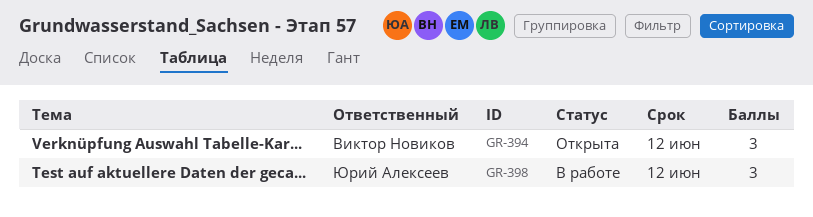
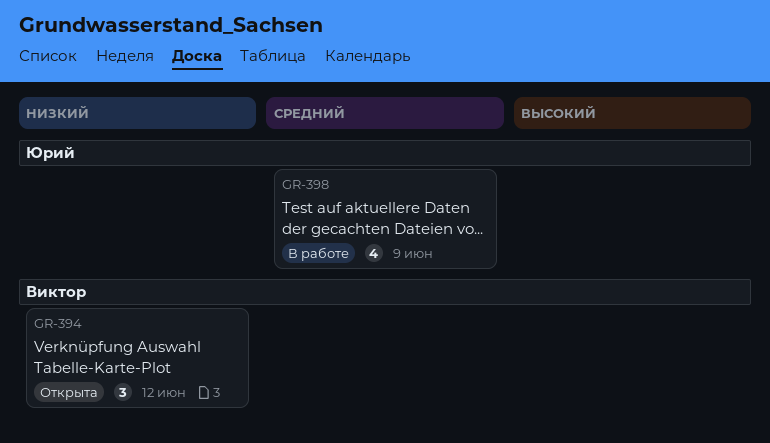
GR-398, estimate: 3 -> 4
GR-398, due: Jun 12 -> Jun 9

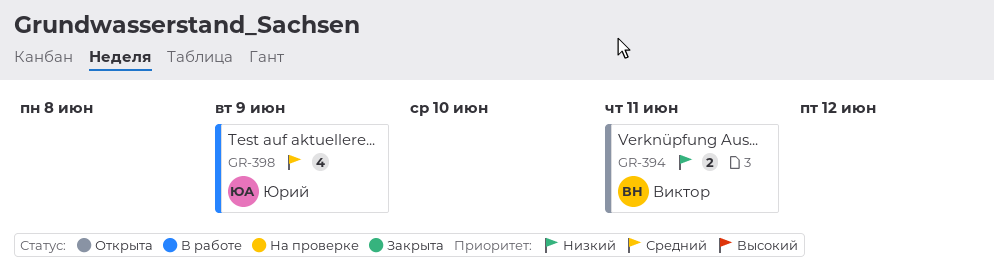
GR-394, estimate: 3 -> 2
GR-394, due: Jun 12 -> Jun 11

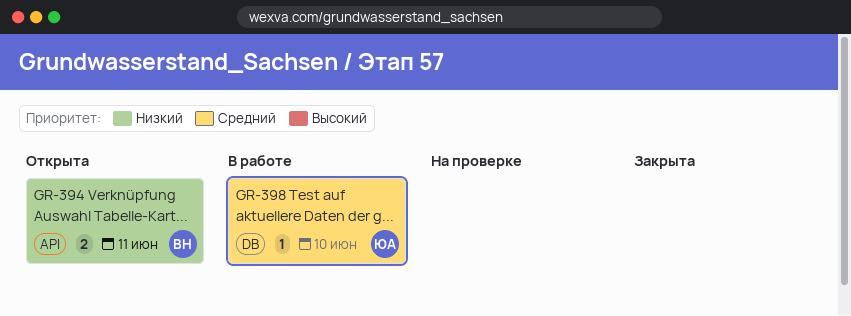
GR-398, estimate: 4 -> 1
GR-398, due: Jun 9 -> Jun 10

